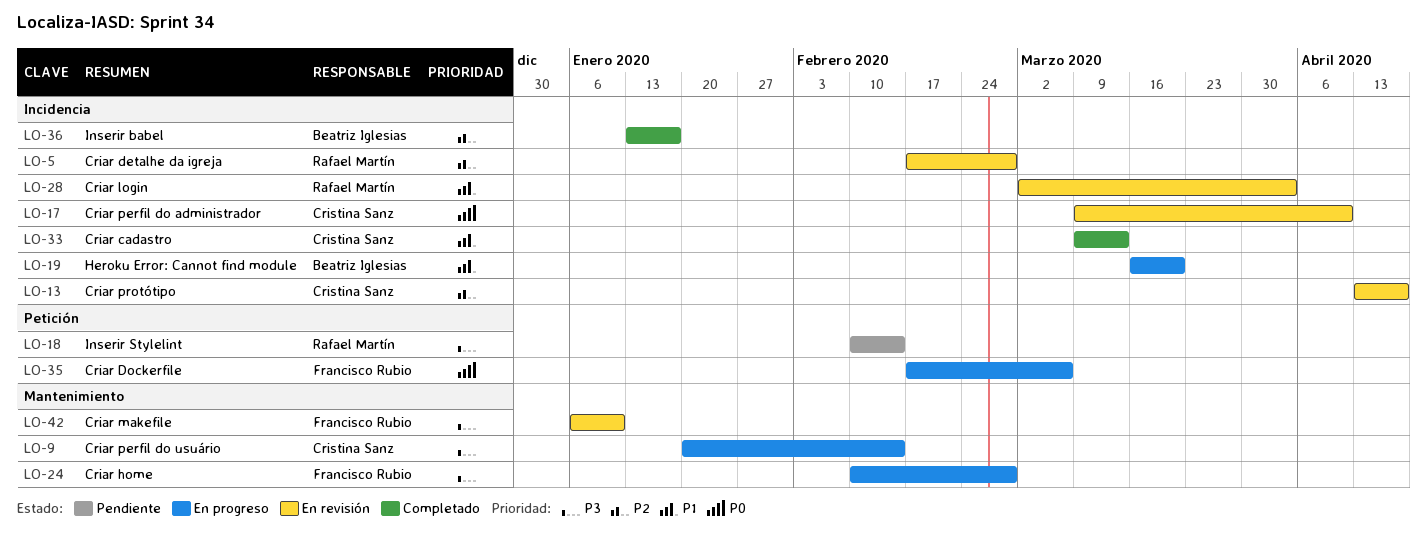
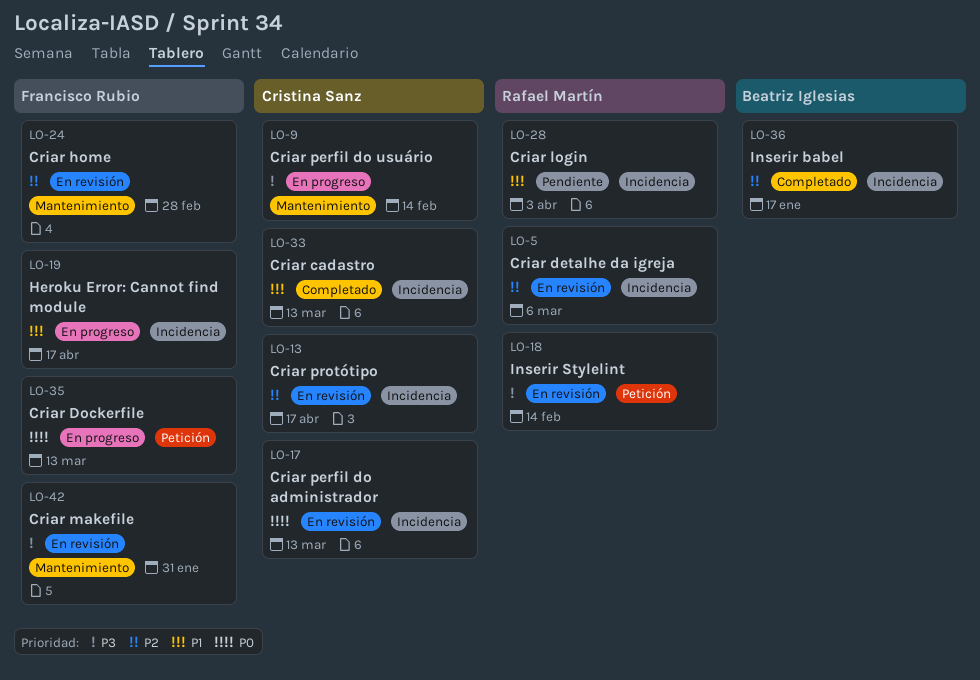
LO-5, due: Feb 28 -> Mar 6
LO-17, due: Apr 10 -> Mar 13
LO-18, status: Pendiente -> En revisión
LO-19, owner: Beatriz Iglesias -> Francisco Rubio
LO-19, due: Mar 20 -> Apr 17
LO-24, status: En progreso -> En revisión
LO-24, priority: P3 -> P2
LO-28, status: En revisión -> Pendiente
LO-35, due: Mar 6 -> Mar 13
LO-42, due: Jan 10 -> Jan 31

